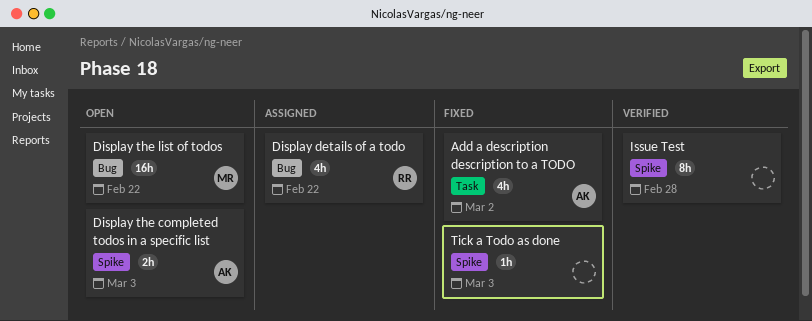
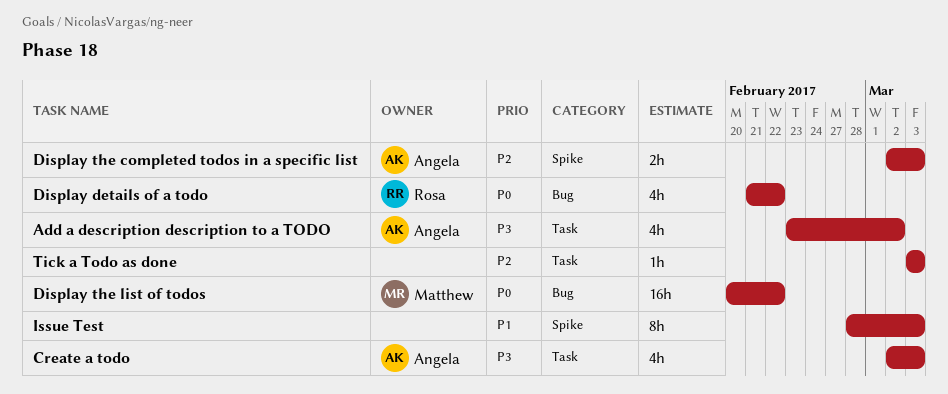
Create a todo: none -> present
Issue Test, due: Feb 28 -> Mar 3
Tick a Todo as done, label: Spike -> Task

